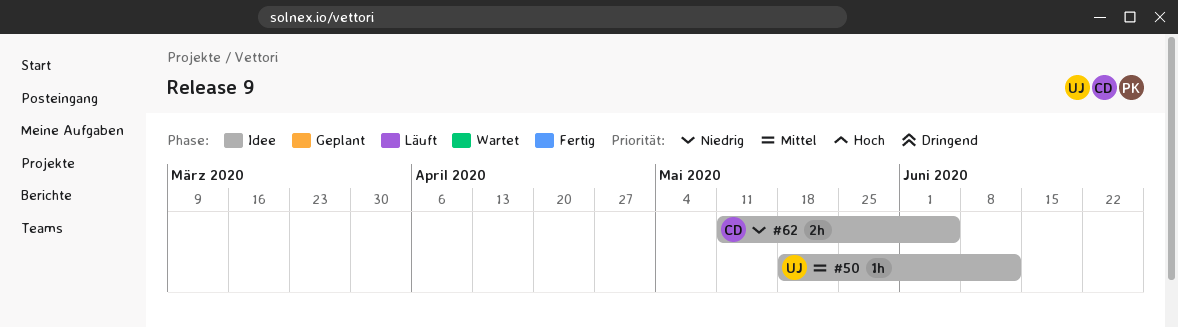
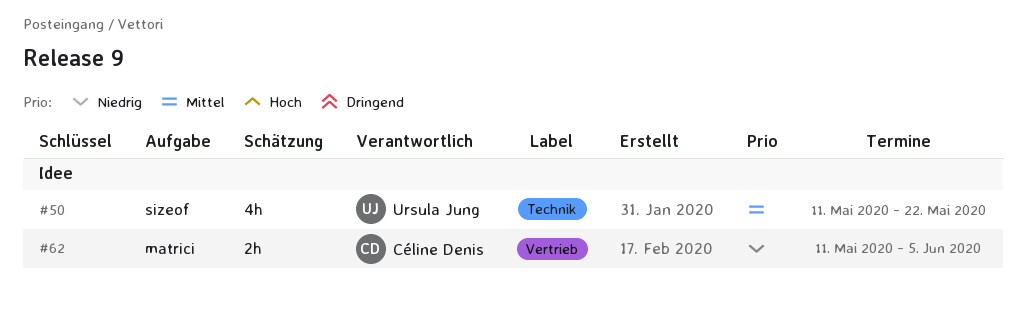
#50, estimate: 1h -> 4h
#50, start: May 18 -> May 11
#50, due: Jun 12 -> May 22

